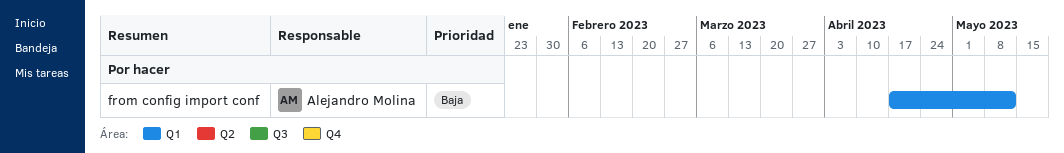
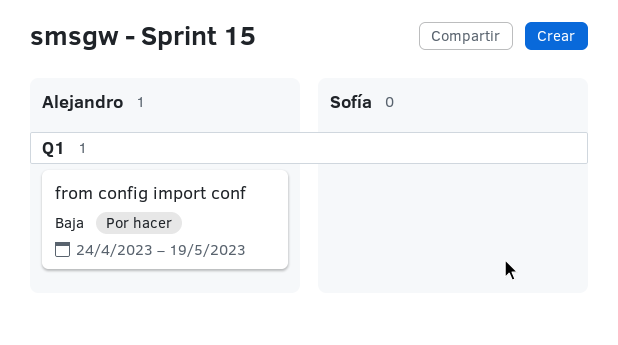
from config import conf, start: Apr 17 -> Apr 24
from config import conf, due: May 12 -> May 19

